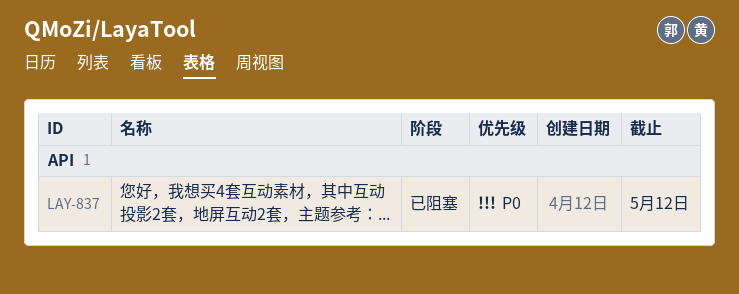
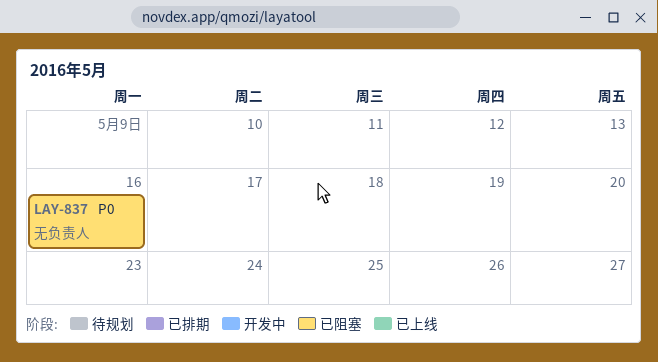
LAY-837, due: May 12 -> May 16

